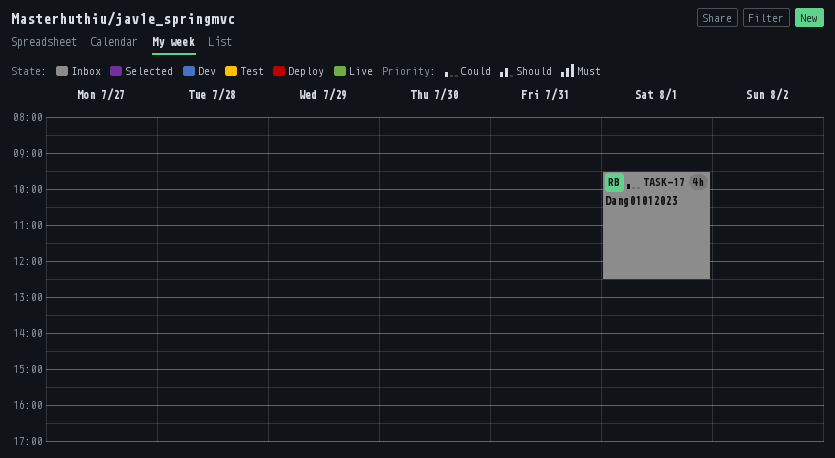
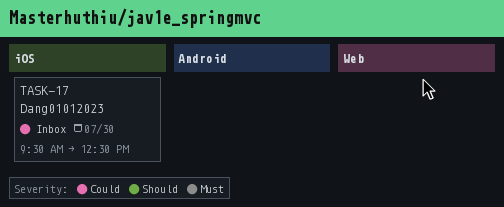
TASK-17, day: Aug 1 -> Jul 30

